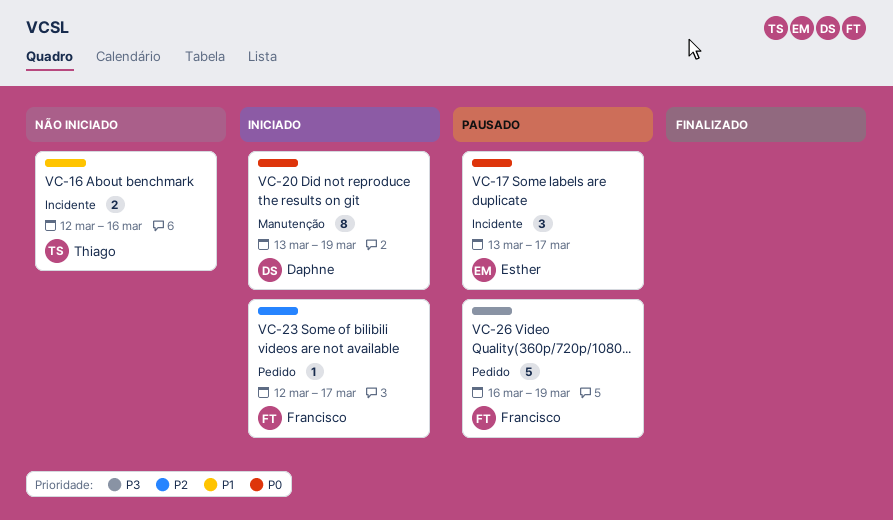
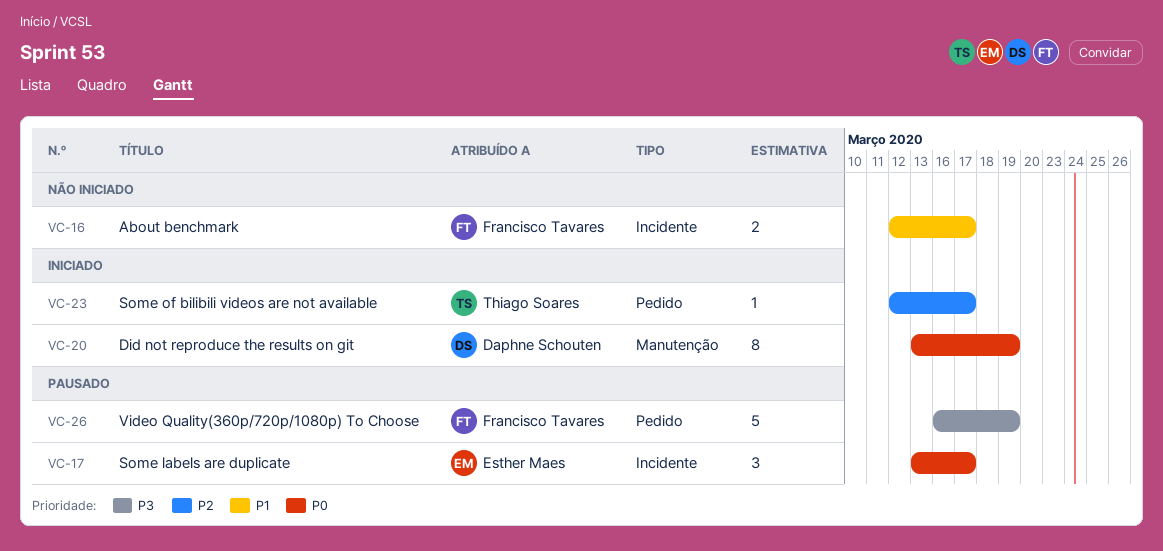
VC-16, owner: Thiago Soares -> Francisco Tavares
VC-16, due: Mar 16 -> Mar 17
VC-23, owner: Francisco Tavares -> Thiago Soares

